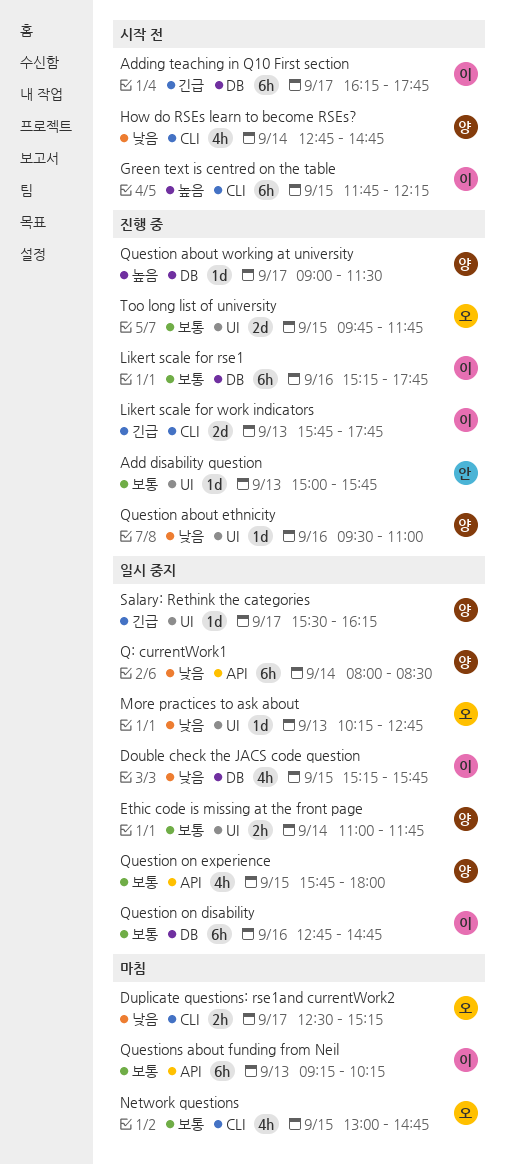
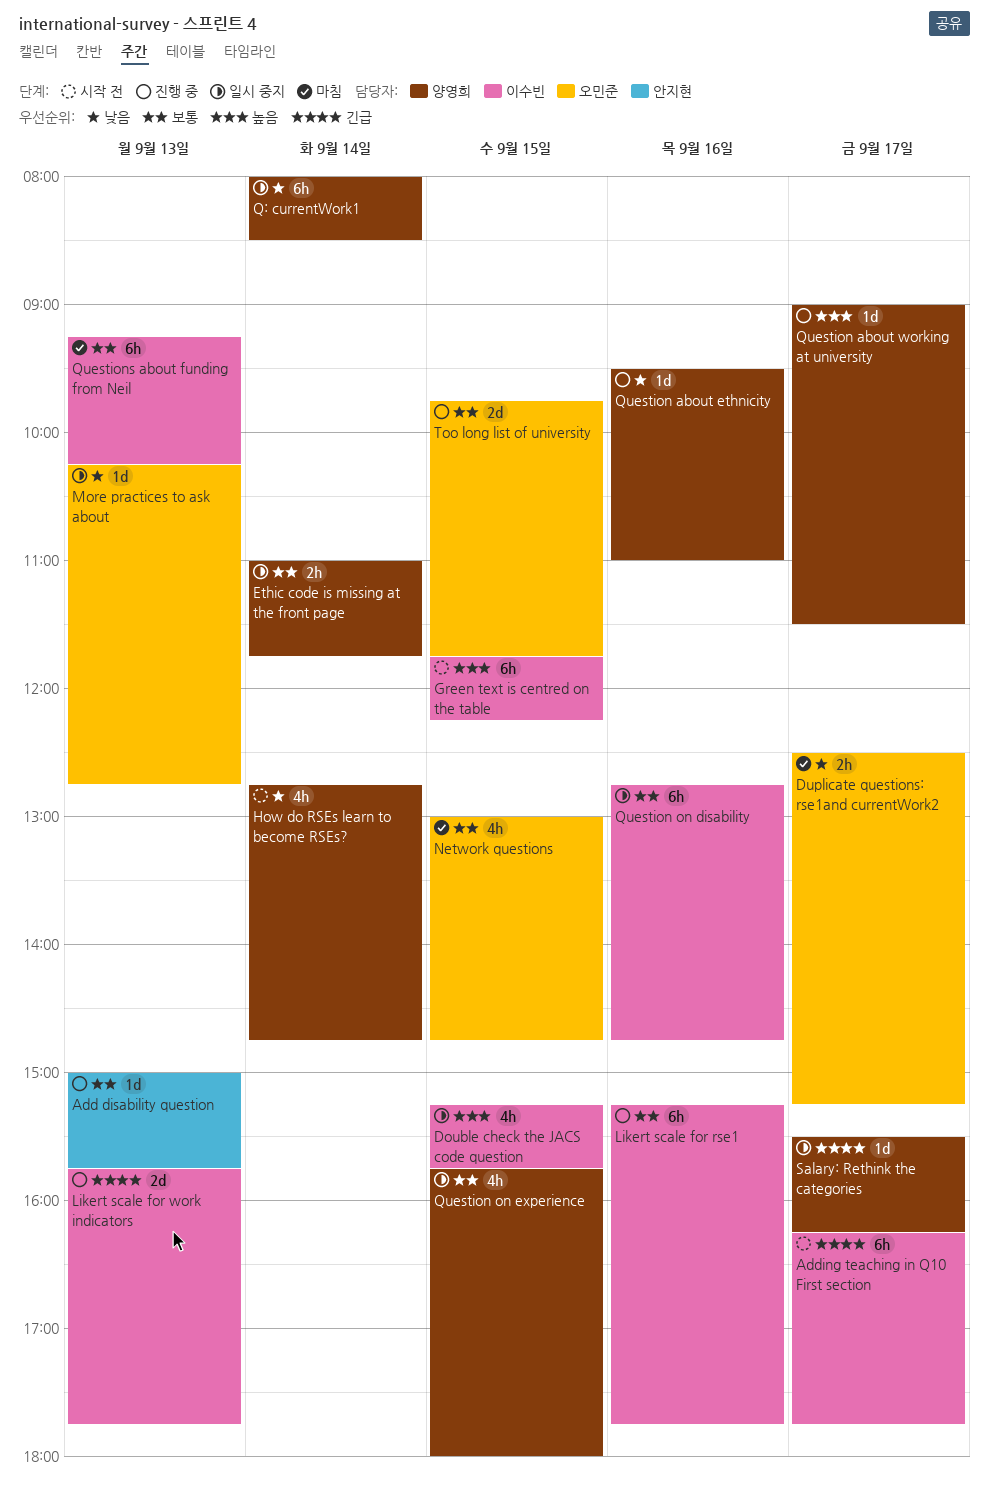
Double check the JACS code question, priority: 낮음 -> 높음

